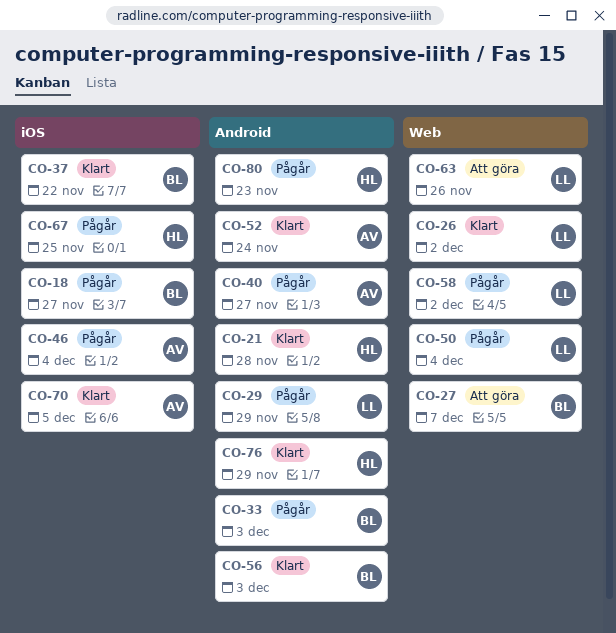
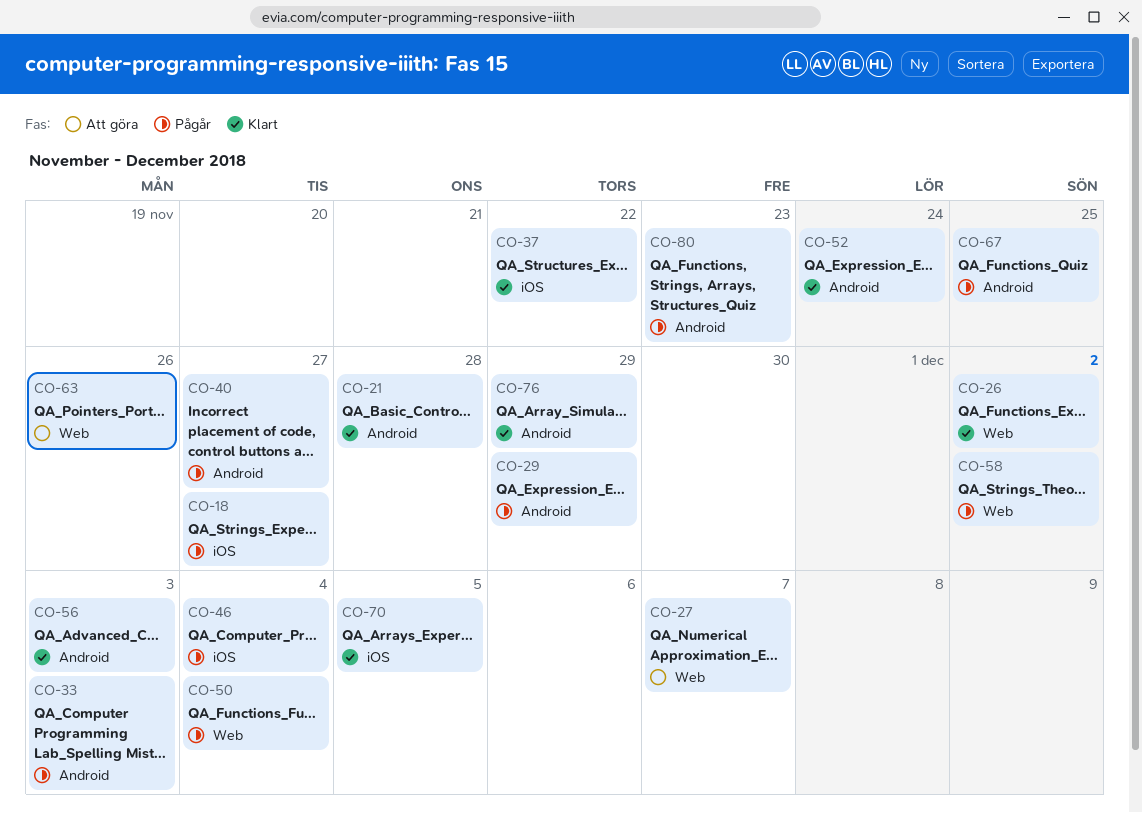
CO-67, label: iOS -> Android

